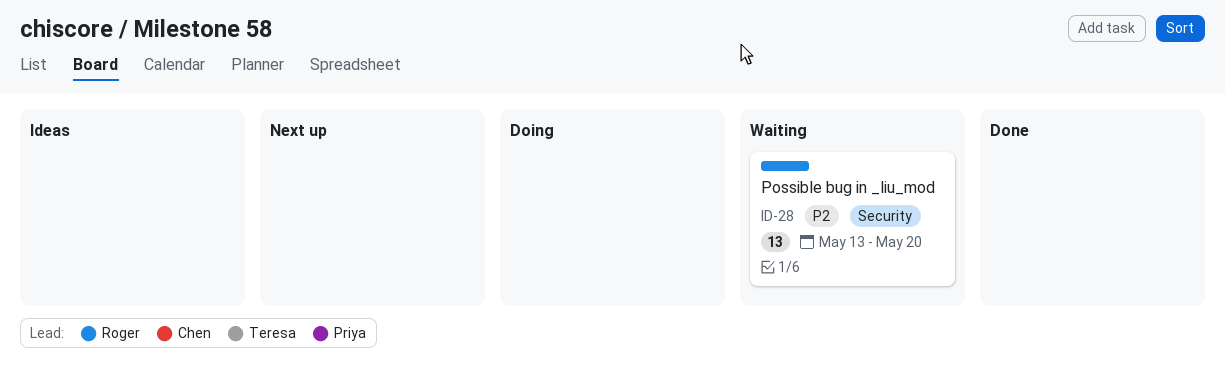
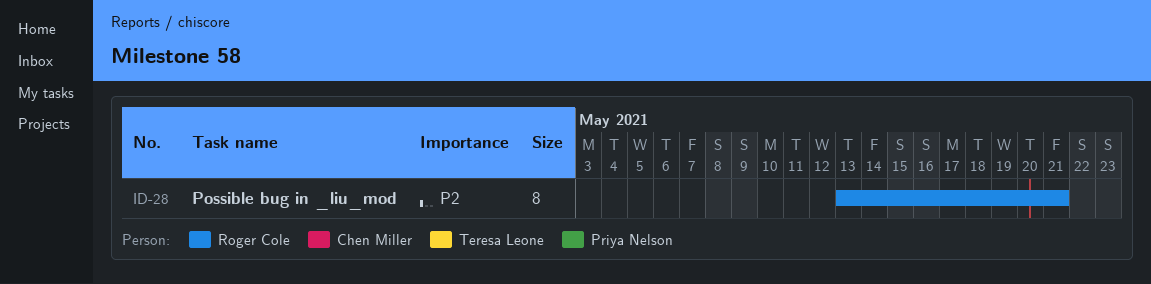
ID-28, estimate: 13 -> 8
ID-28, due: May 20 -> May 21

